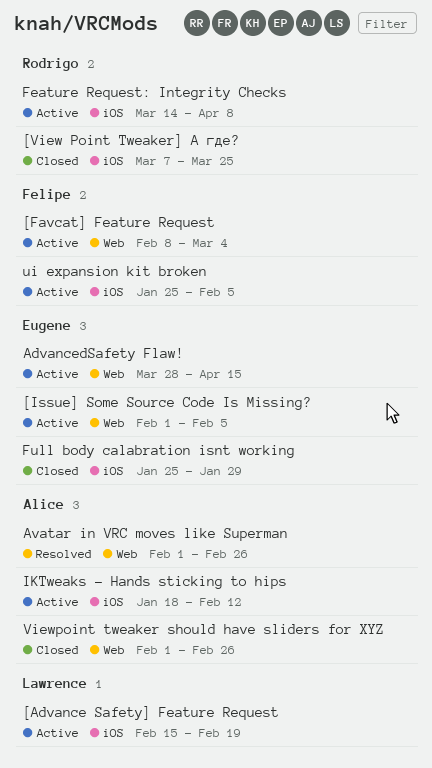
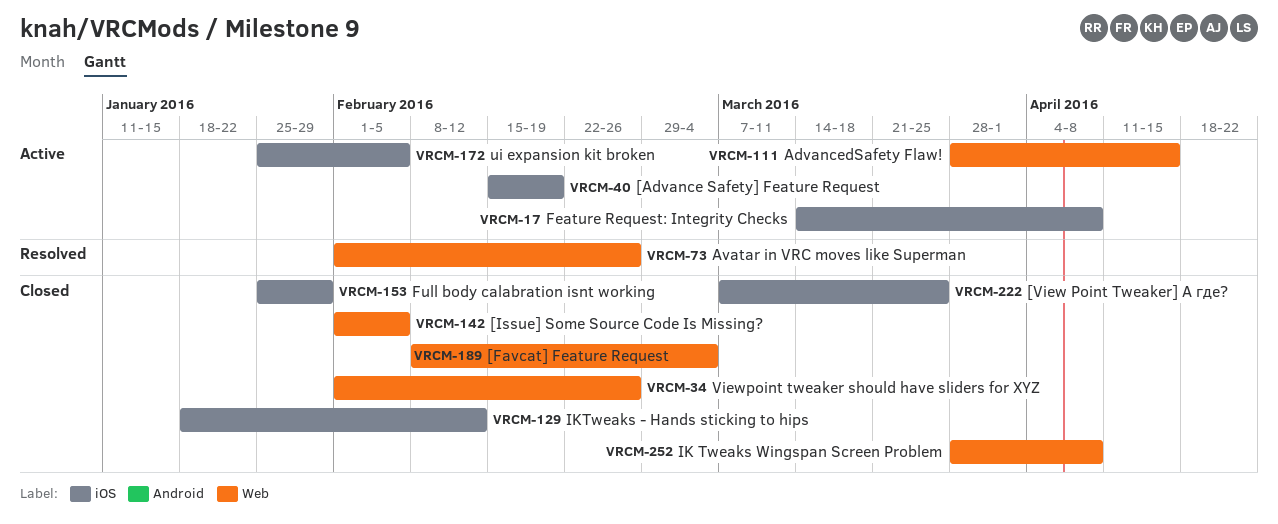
[Favcat] Feature Request, status: Active -> Closed
[Issue] Some Source Code Is Missing?, status: Active -> Closed
IK Tweaks Wingspan Screen Problem: none -> present
IKTweaks - Hands sticking to hips, status: Active -> Closed

